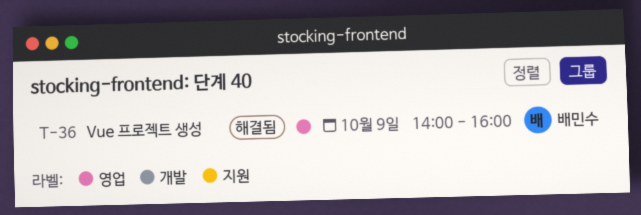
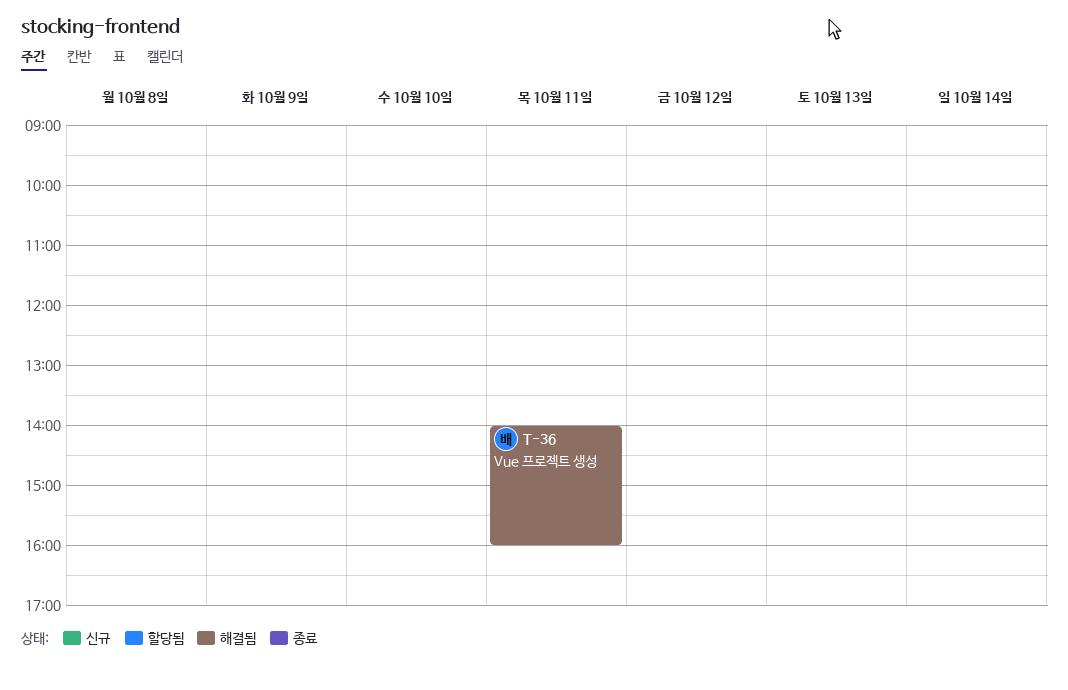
T-36, day: Oct 9 -> Oct 11

